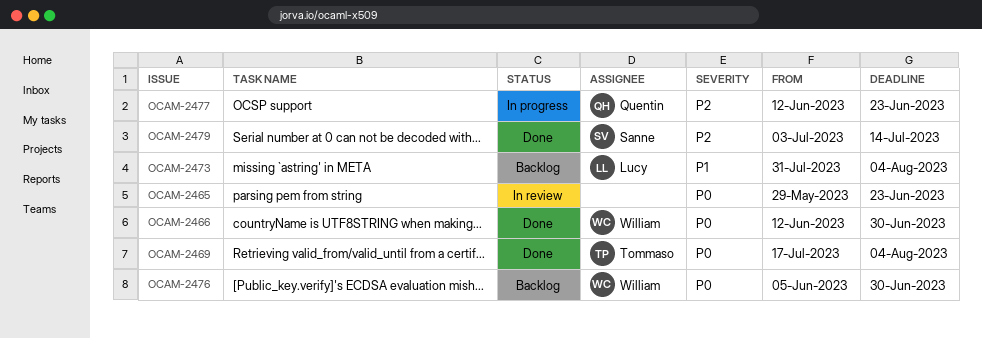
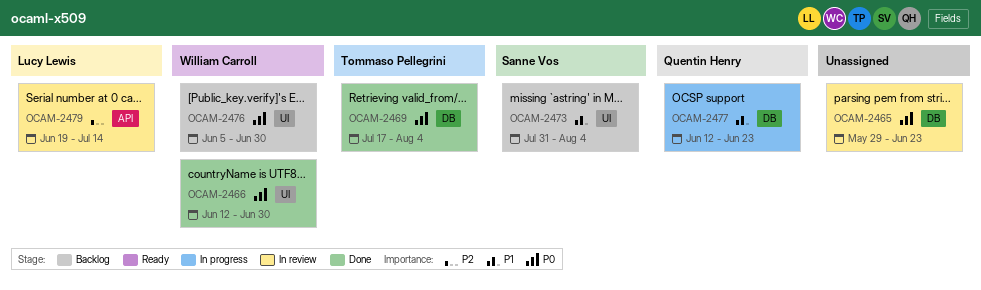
OCAM-2473, owner: Lucy Lewis -> Sanne Vos
OCAM-2477, priority: P2 -> P1
OCAM-2479, status: Done -> In review
OCAM-2479, owner: Sanne Vos -> Lucy Lewis
OCAM-2479, start: Jul 3 -> Jun 19

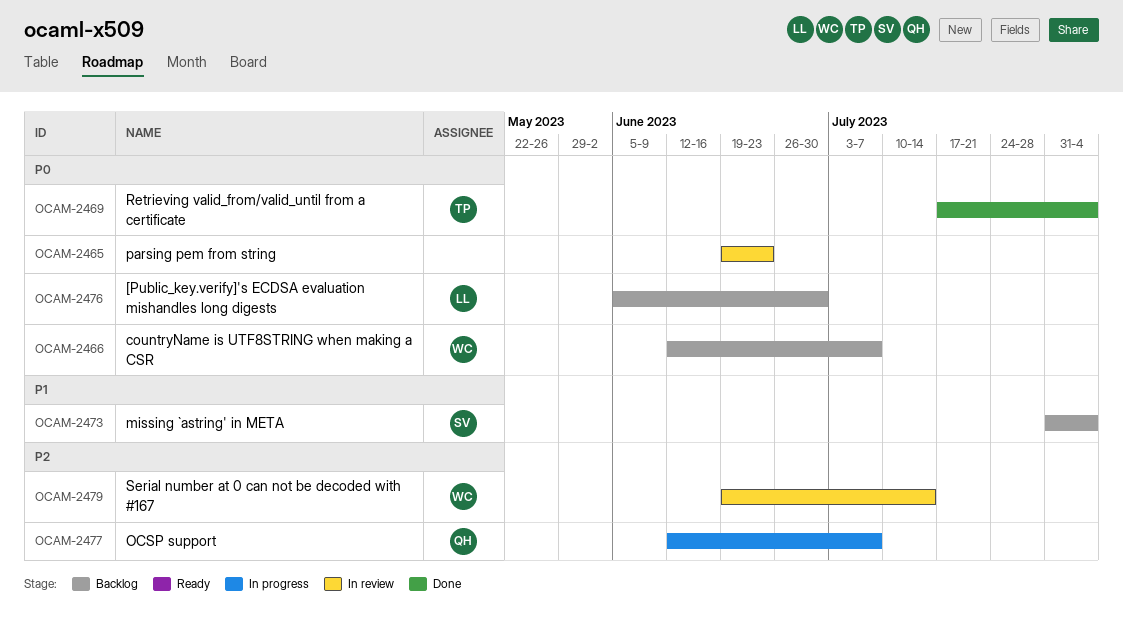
OCAM-2465, start: May 29 -> Jun 19
OCAM-2466, status: Done -> Backlog
OCAM-2466, due: Jun 30 -> Jul 7
OCAM-2476, owner: William Carroll -> Lucy Lewis
OCAM-2477, priority: P1 -> P2
OCAM-2477, due: Jun 23 -> Jul 7
OCAM-2479, owner: Lucy Lewis -> William Carroll

